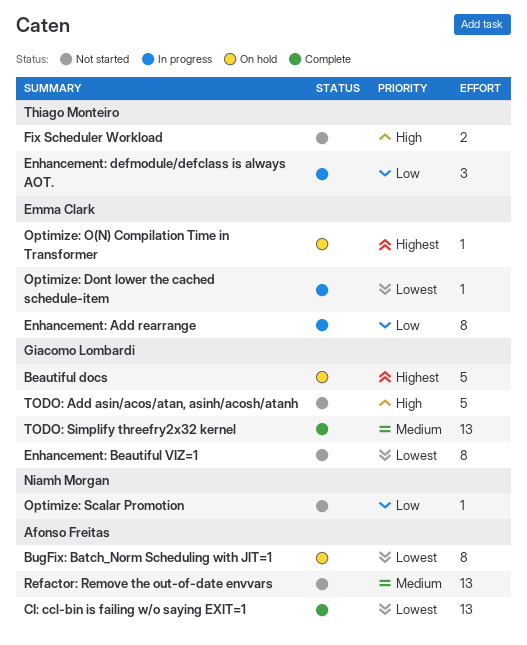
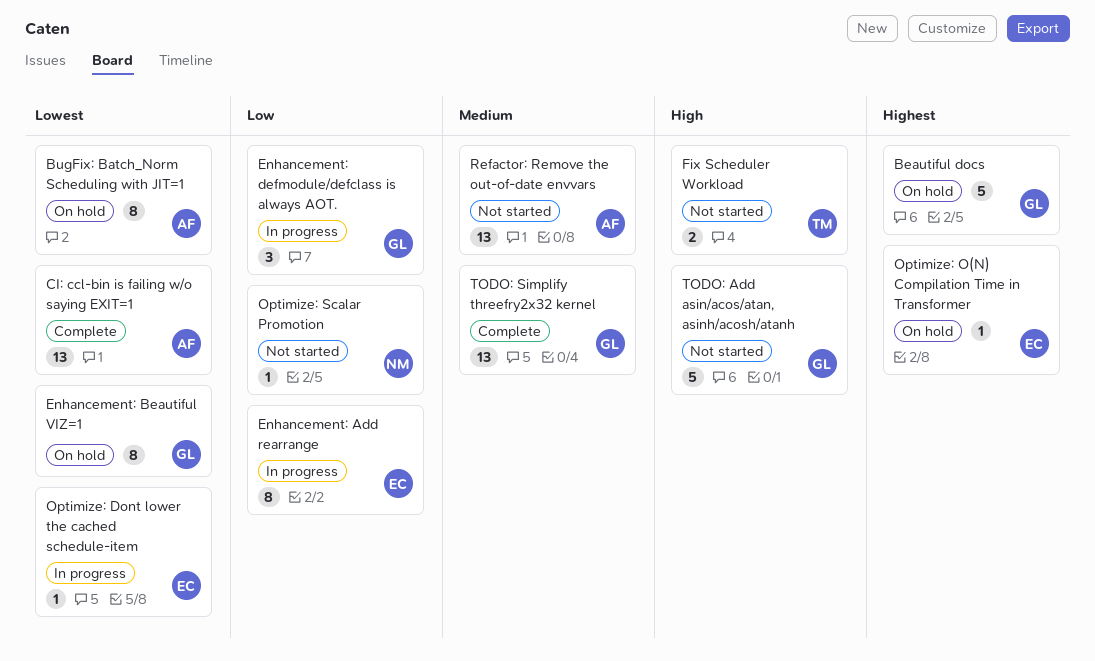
Enhancement: Beautiful VIZ=1, status: Not started -> On hold
Enhancement: defmodule/defclass is always AOT., owner: Thiago Monteiro -> Giacomo Lombardi

